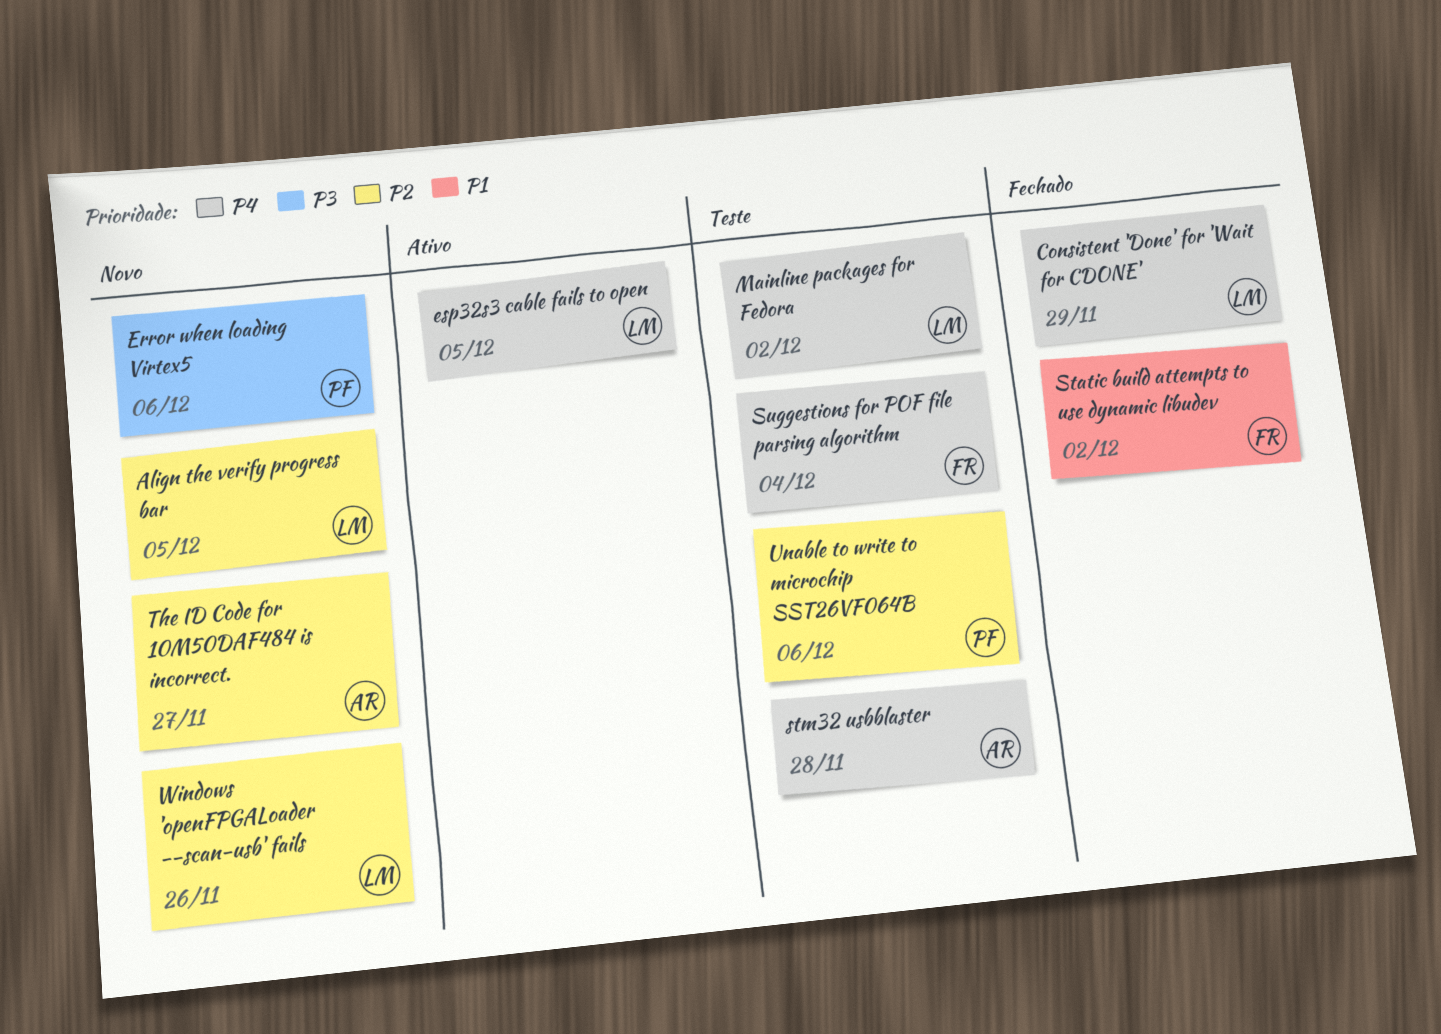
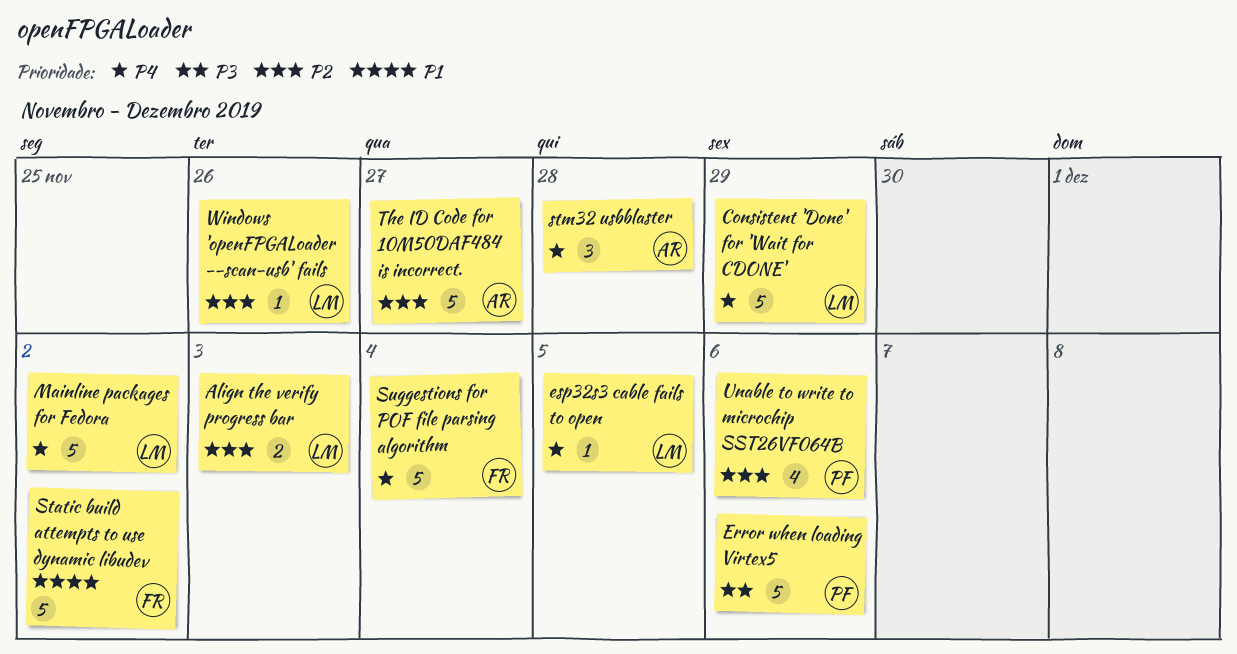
Align the verify progress bar, due: Dec 5 -> Dec 3

